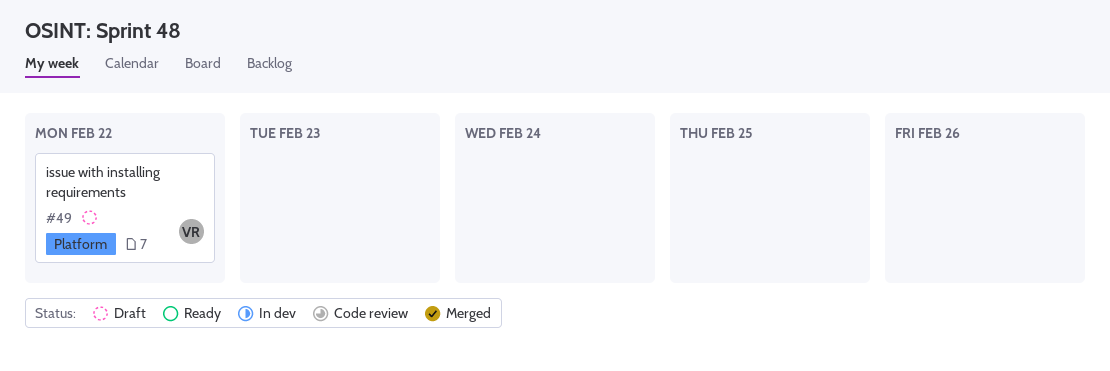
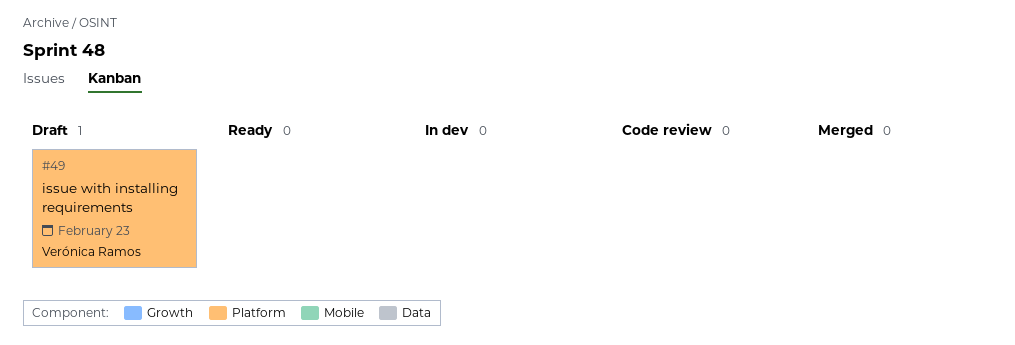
#49, due: Feb 22 -> Feb 23

